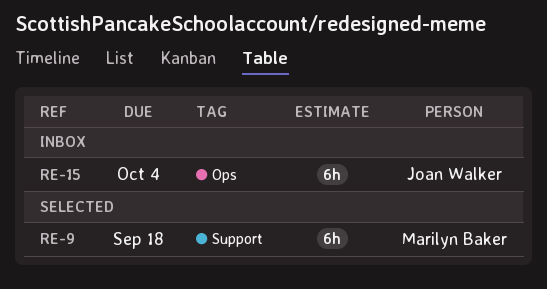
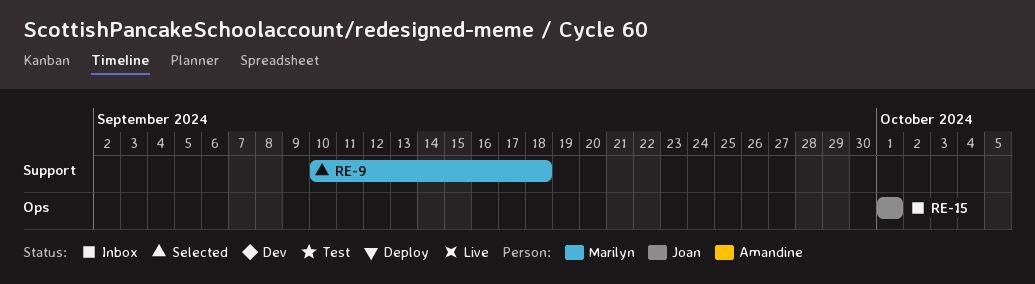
RE-15, due: Oct 4 -> Oct 1

